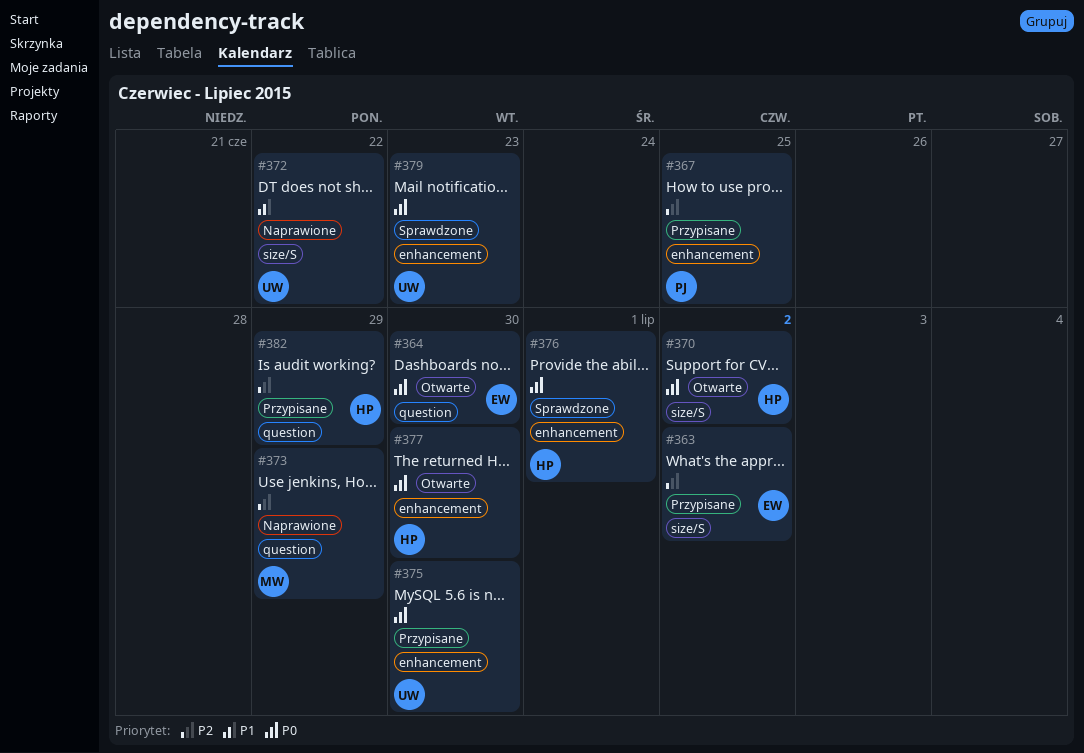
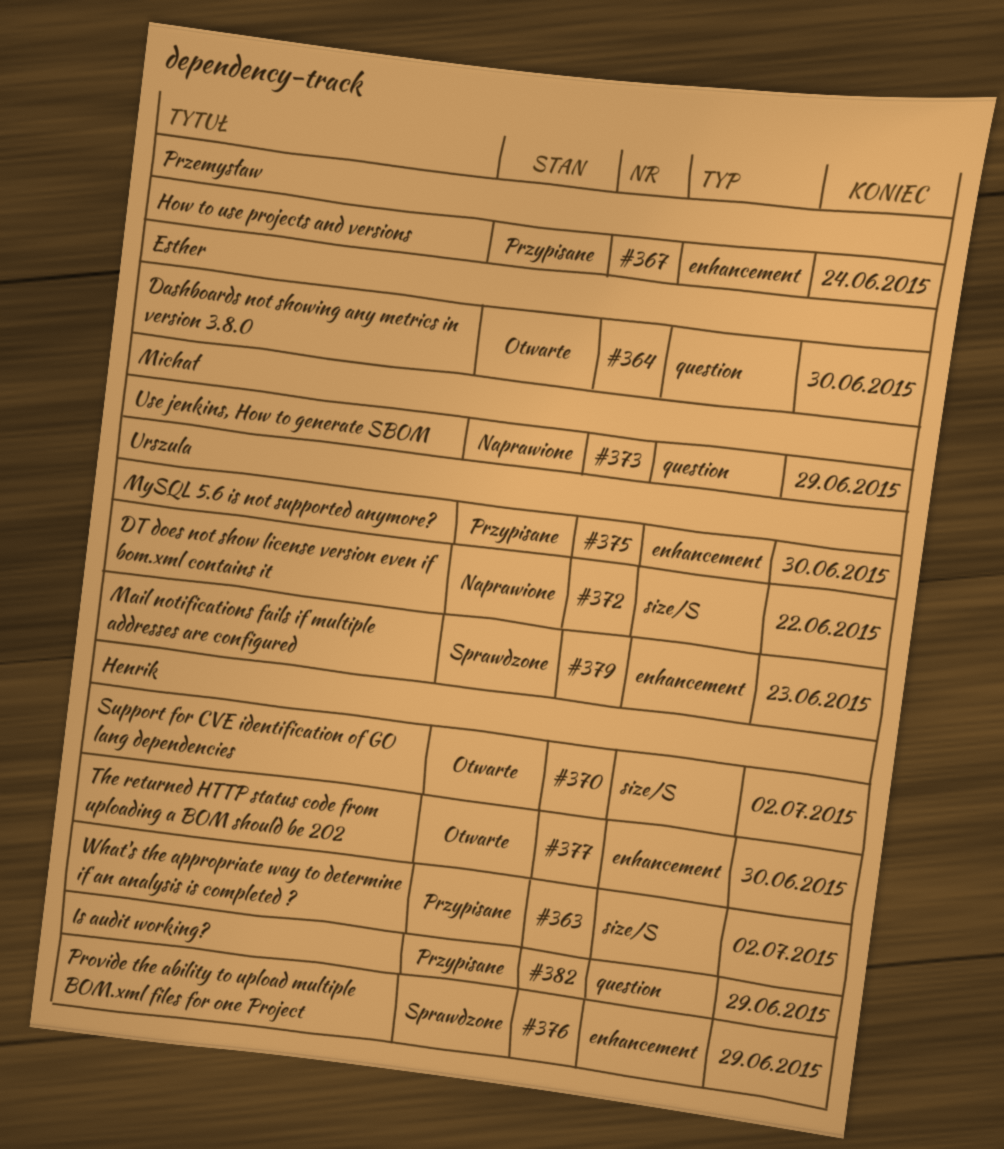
#363, owner: Esther -> Henrik
#367, due: Jun 25 -> Jun 24
#376, due: Jul 1 -> Jun 29

